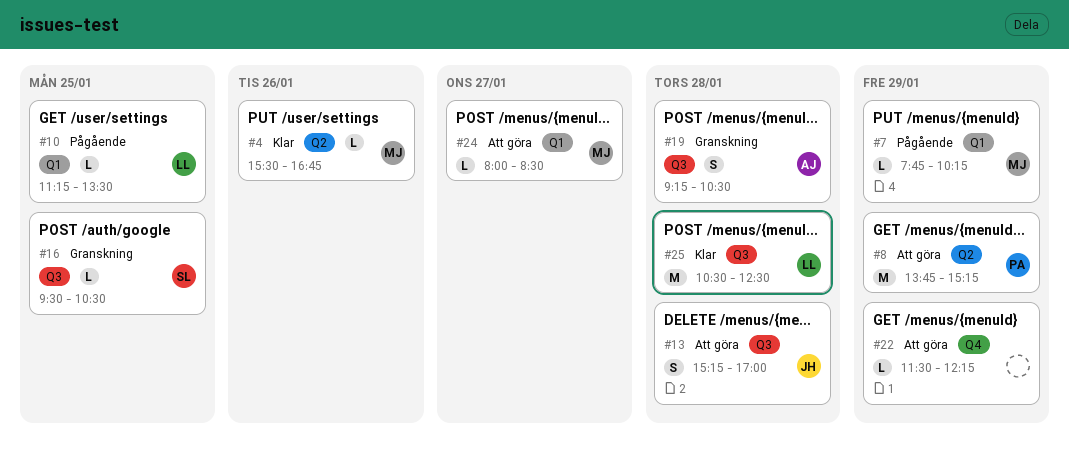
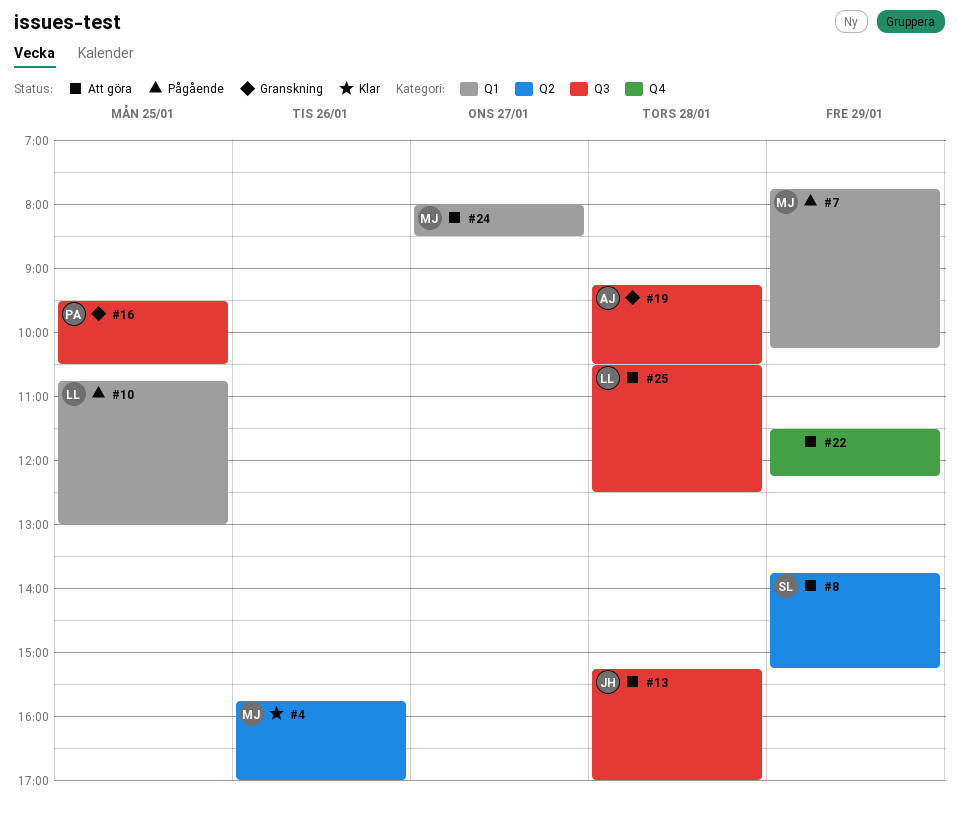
#4, begins: 15:30 -> 15:45
#4, ends: 16:45 -> 17:00
#8, owner: PA -> SL
#10, begins: 11:15 -> 10:45
#10, ends: 13:30 -> 13:00
#16, owner: SL -> PA
#25, status: Klar -> Att göra

